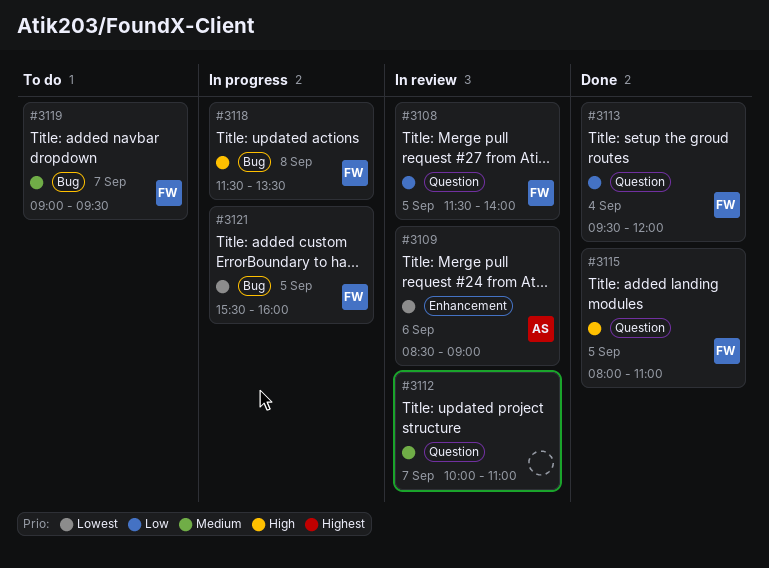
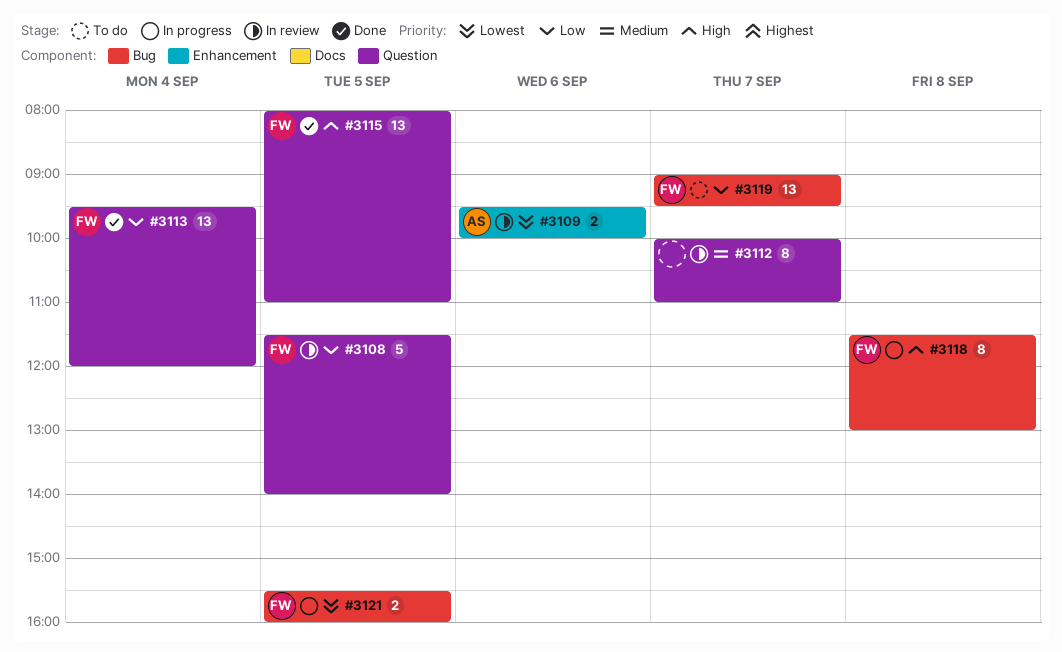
#3109, begins: 08:30 -> 09:30
#3109, ends: 09:00 -> 10:00
#3118, ends: 13:30 -> 13:00
#3119, priority: Medium -> Low

